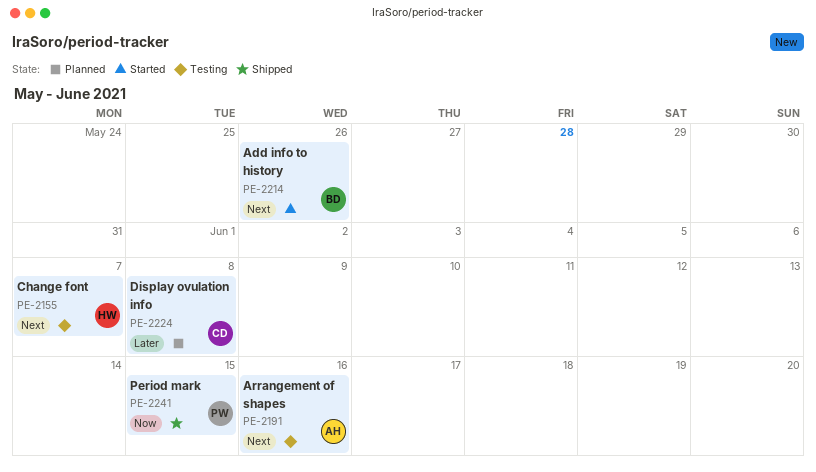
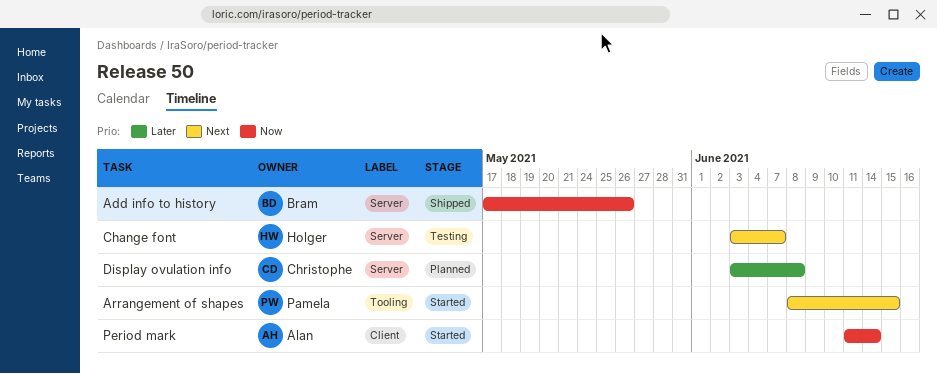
Add info to history, status: Started -> Shipped
Add info to history, priority: Next -> Now
Arrangement of shapes, status: Testing -> Started
Arrangement of shapes, owner: Alan -> Pamela
Arrangement of shapes, due: Jun 16 -> Jun 15
Period mark, status: Shipped -> Started
Period mark, owner: Pamela -> Alan
Period mark, due: Jun 15 -> Jun 14

